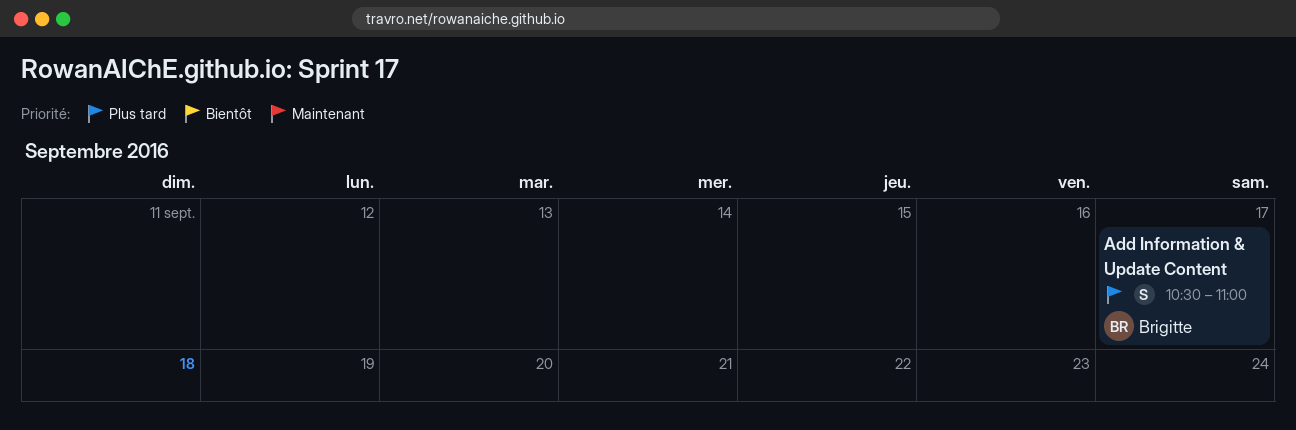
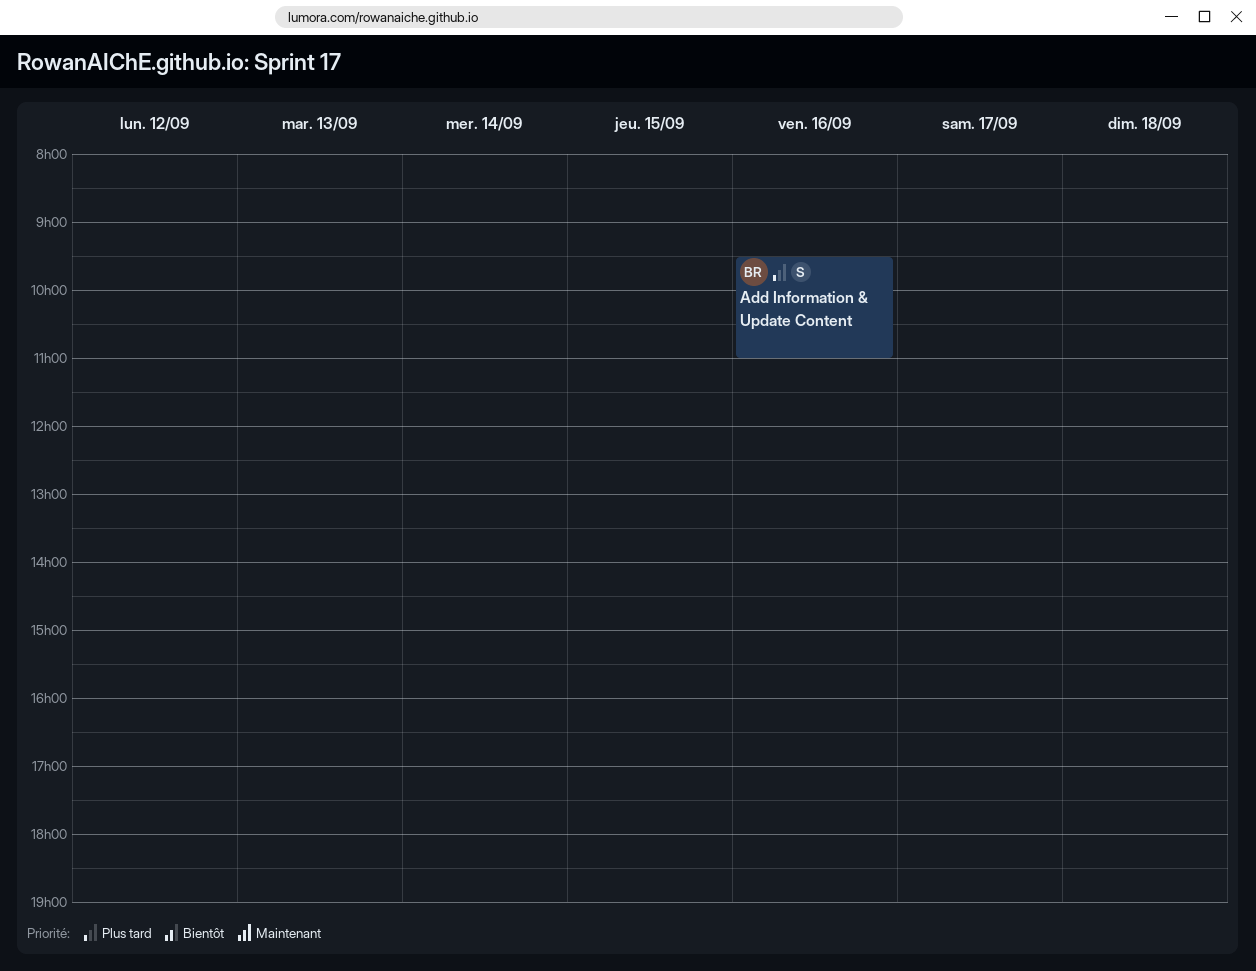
Add Information & Update Content, day: Sep 17 -> Sep 16
Add Information & Update Content, begins: 10:30 -> 09:30

